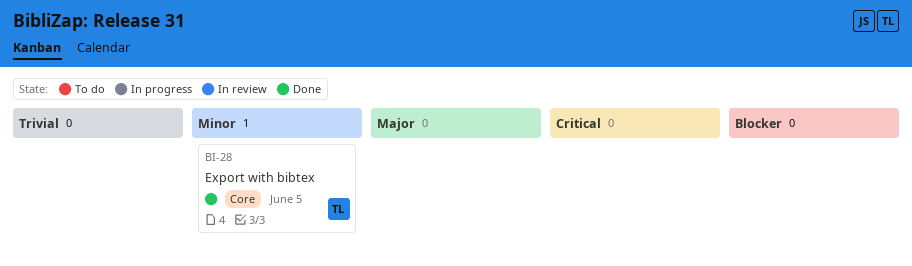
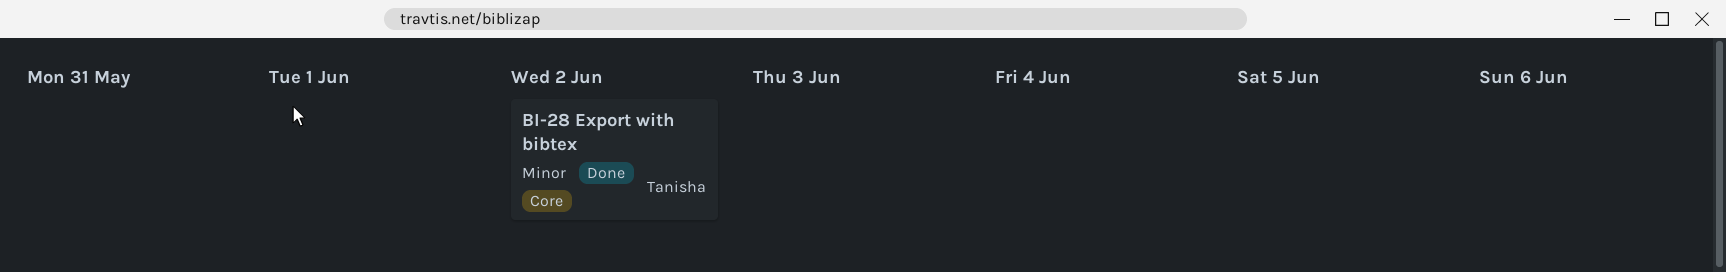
BI-28, due: Jun 5 -> Jun 2

